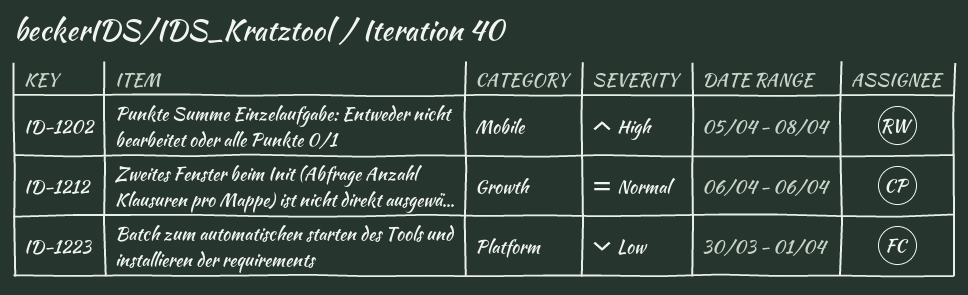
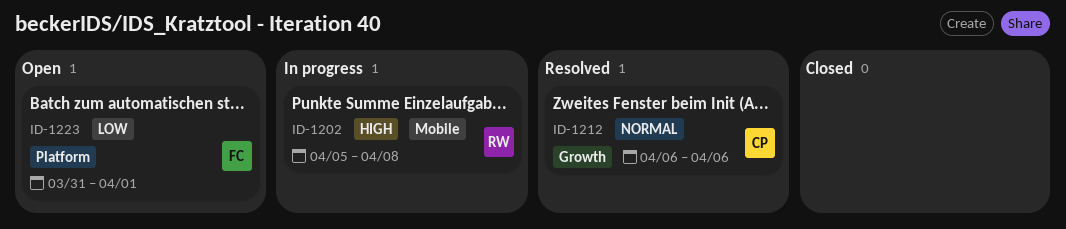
ID-1223, start: Mar 30 -> Mar 31

